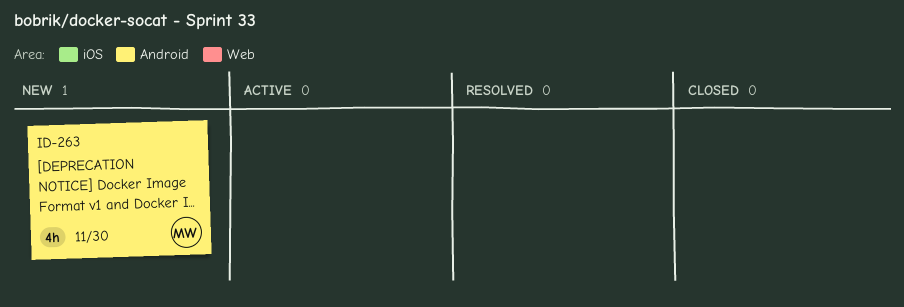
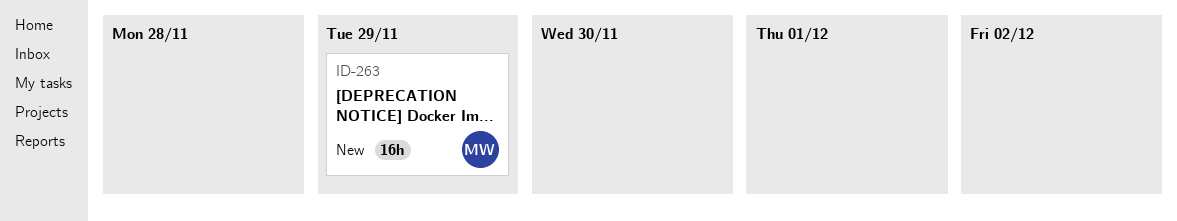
ID-263, estimate: 4h -> 16h
ID-263, due: Nov 30 -> Nov 29

